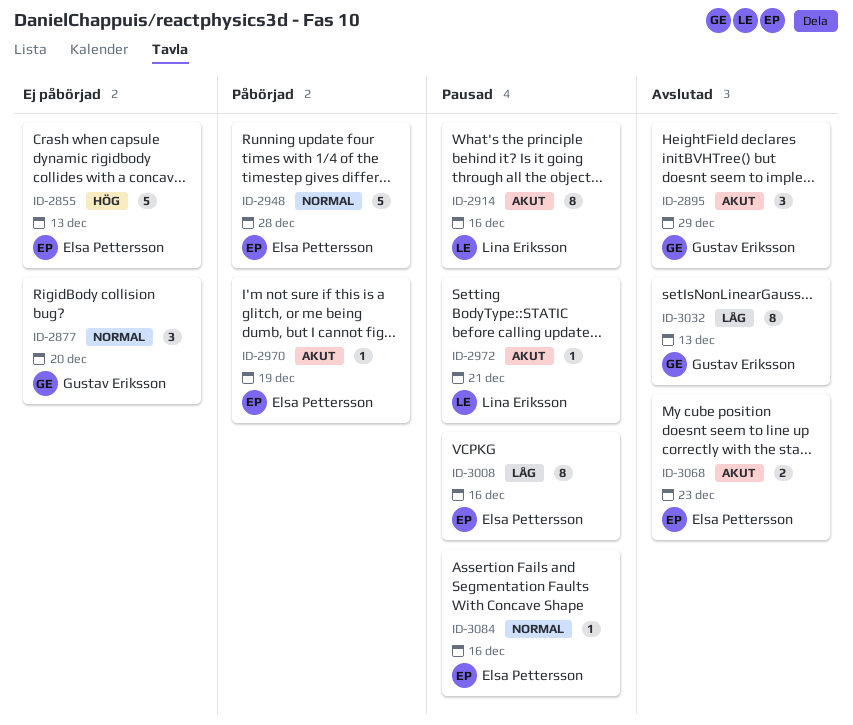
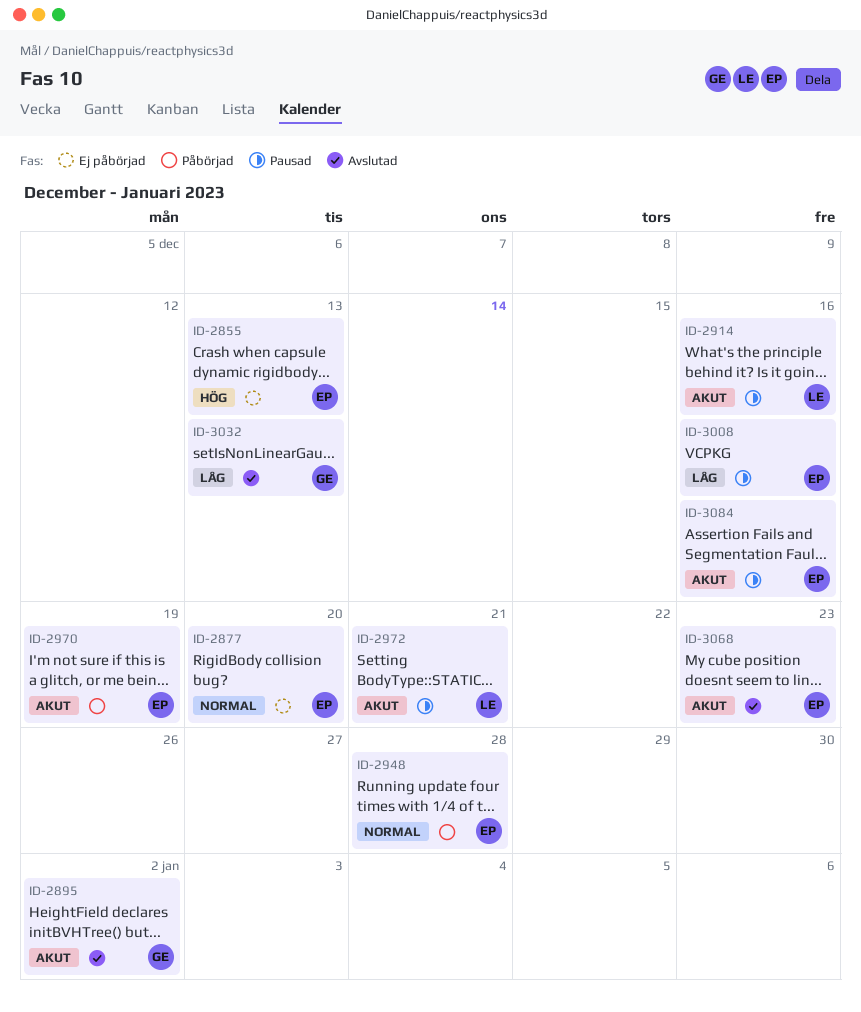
ID-2877, owner: Gustav Eriksson -> Elsa Pettersson
ID-2895, due: Dec 29 -> Jan 2
ID-3084, priority: Normal -> Akut

